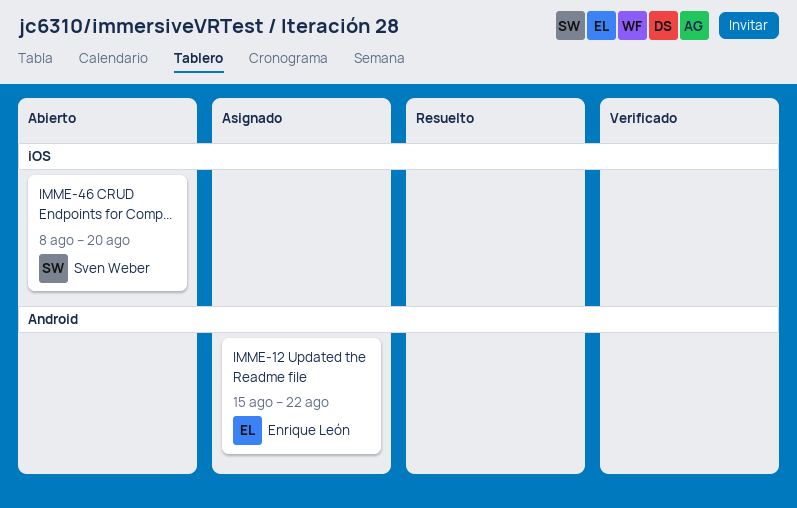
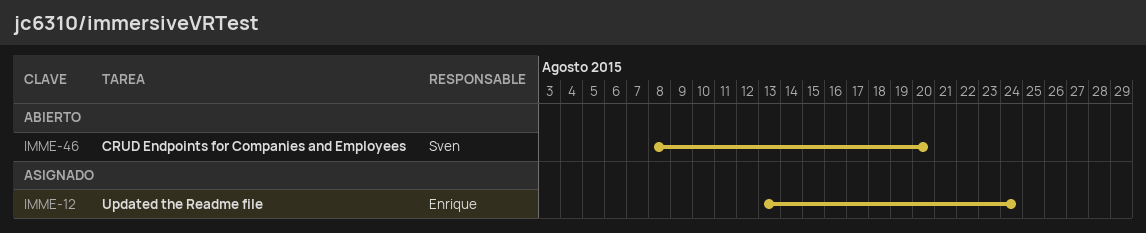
IMME-12, start: Aug 15 -> Aug 13
IMME-12, due: Aug 22 -> Aug 24

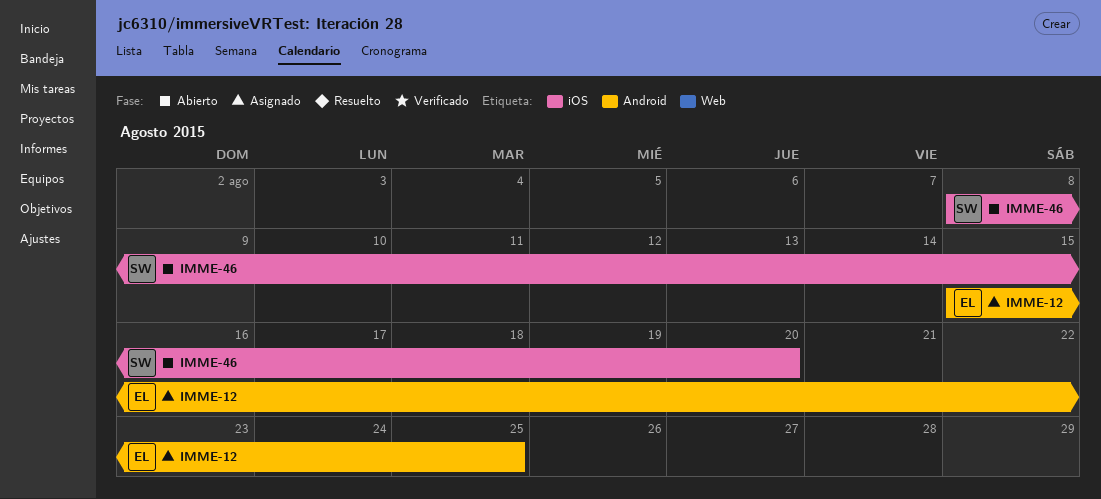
IMME-12, start: Aug 13 -> Aug 15
IMME-12, due: Aug 24 -> Aug 25

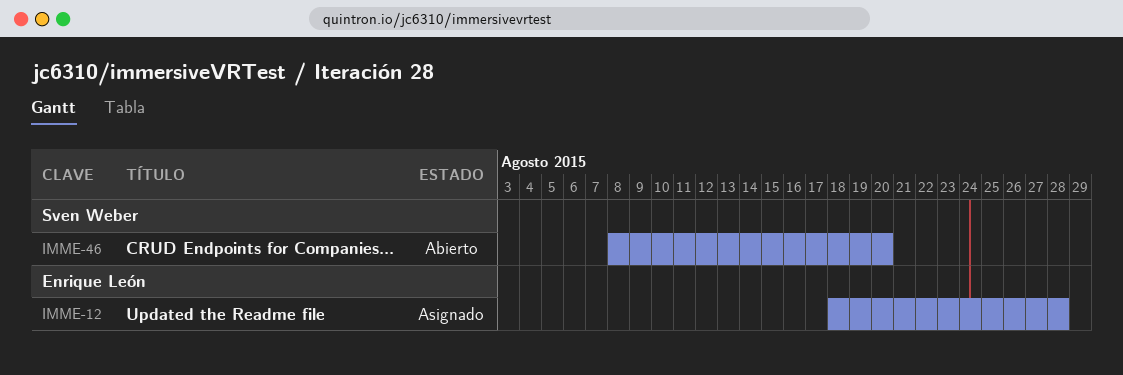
IMME-12, start: Aug 15 -> Aug 18
IMME-12, due: Aug 25 -> Aug 28

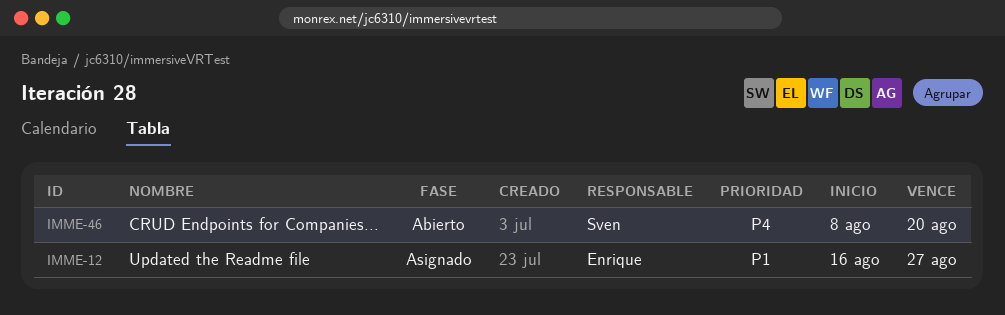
IMME-12, start: Aug 18 -> Aug 16
IMME-12, due: Aug 28 -> Aug 27

